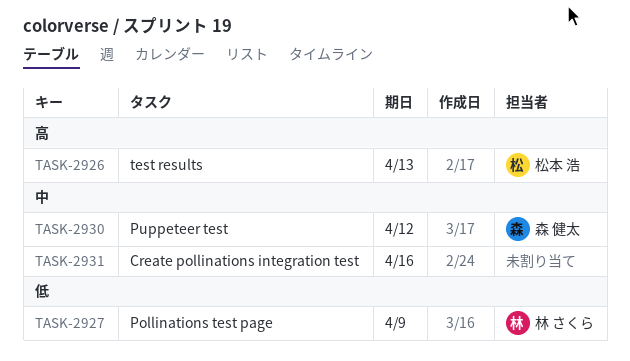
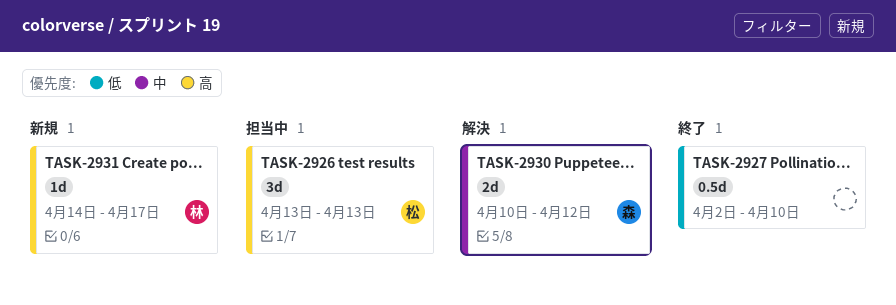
TASK-2927, owner: 林 さくら -> none
TASK-2927, due: Apr 9 -> Apr 10
TASK-2931, owner: none -> 林 さくら
TASK-2931, priority: 中 -> 高
TASK-2931, due: Apr 16 -> Apr 17

